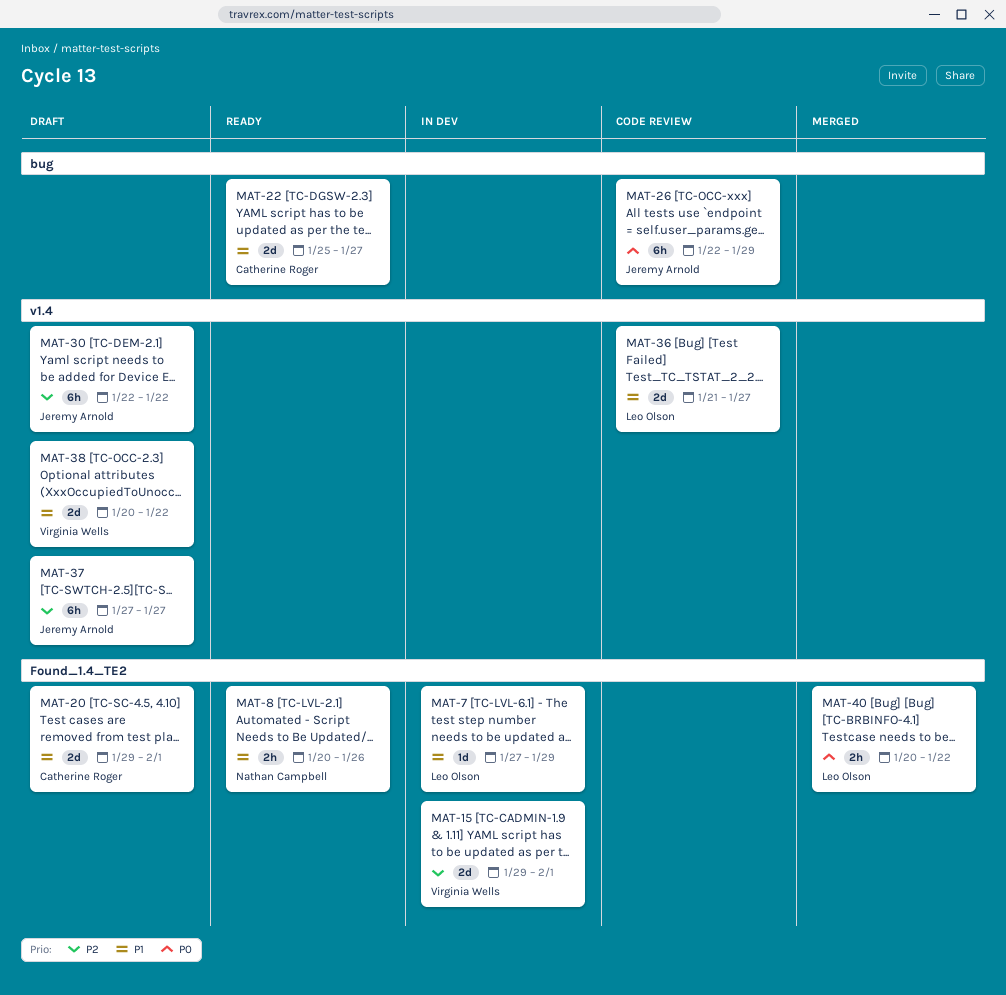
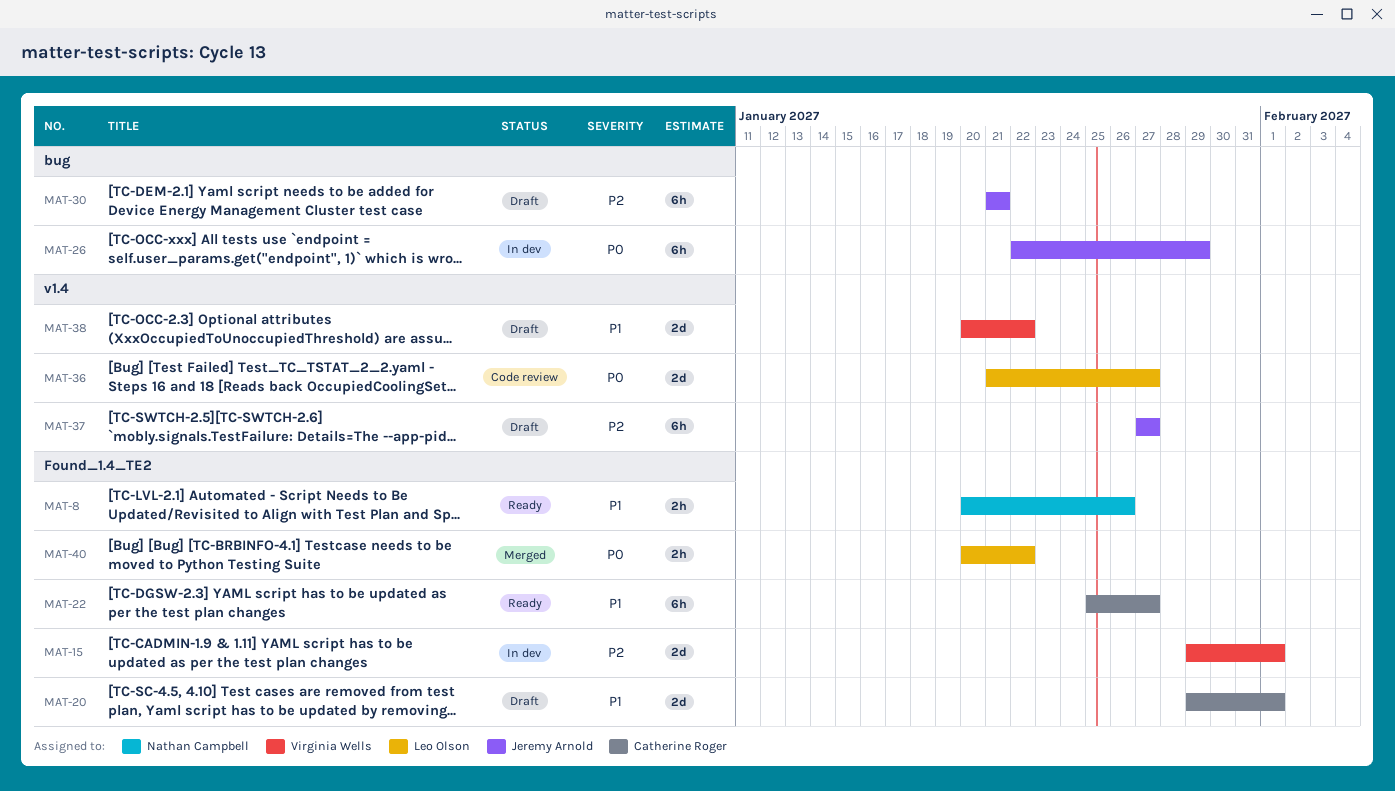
MAT-7: present -> none
MAT-22, label: bug -> Found_1.4_TE2
MAT-22, estimate: 2d -> 6h
MAT-26, status: Code review -> In dev
MAT-30, label: v1.4 -> bug
MAT-30, start: Jan 22 -> Jan 21
MAT-30, due: Jan 22 -> Jan 21
MAT-36, priority: P1 -> P0

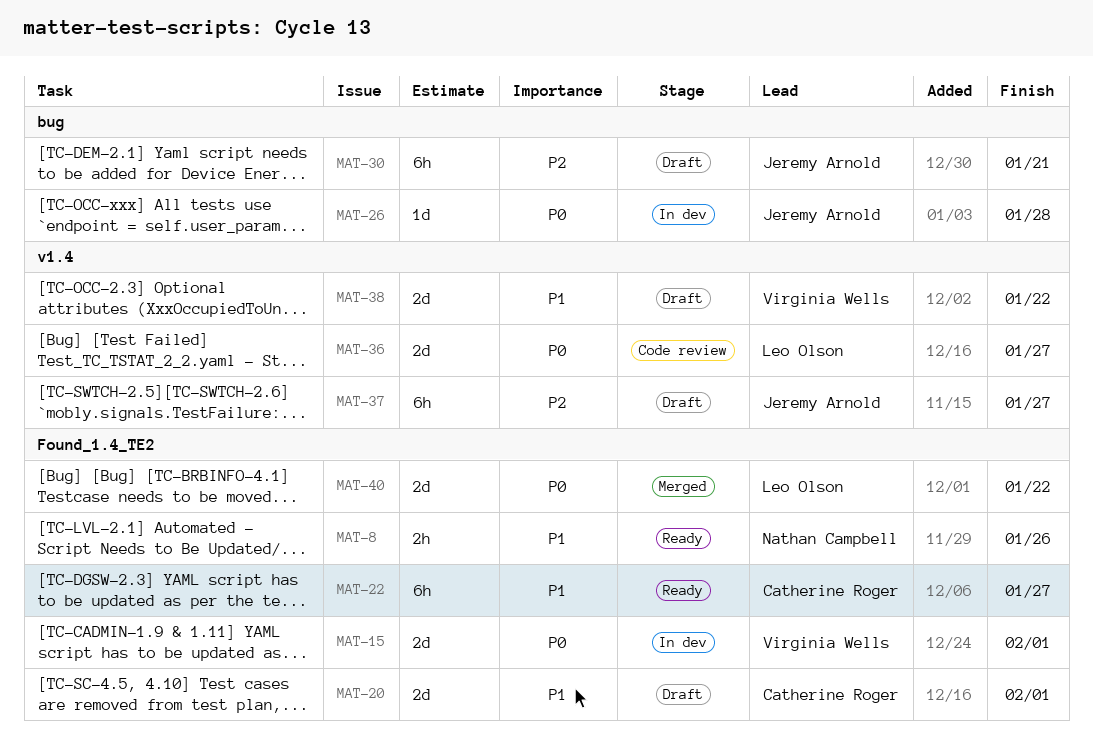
MAT-15, priority: P2 -> P0
MAT-26, estimate: 6h -> 1d
MAT-26, due: Jan 29 -> Jan 28
MAT-40, estimate: 2h -> 2d

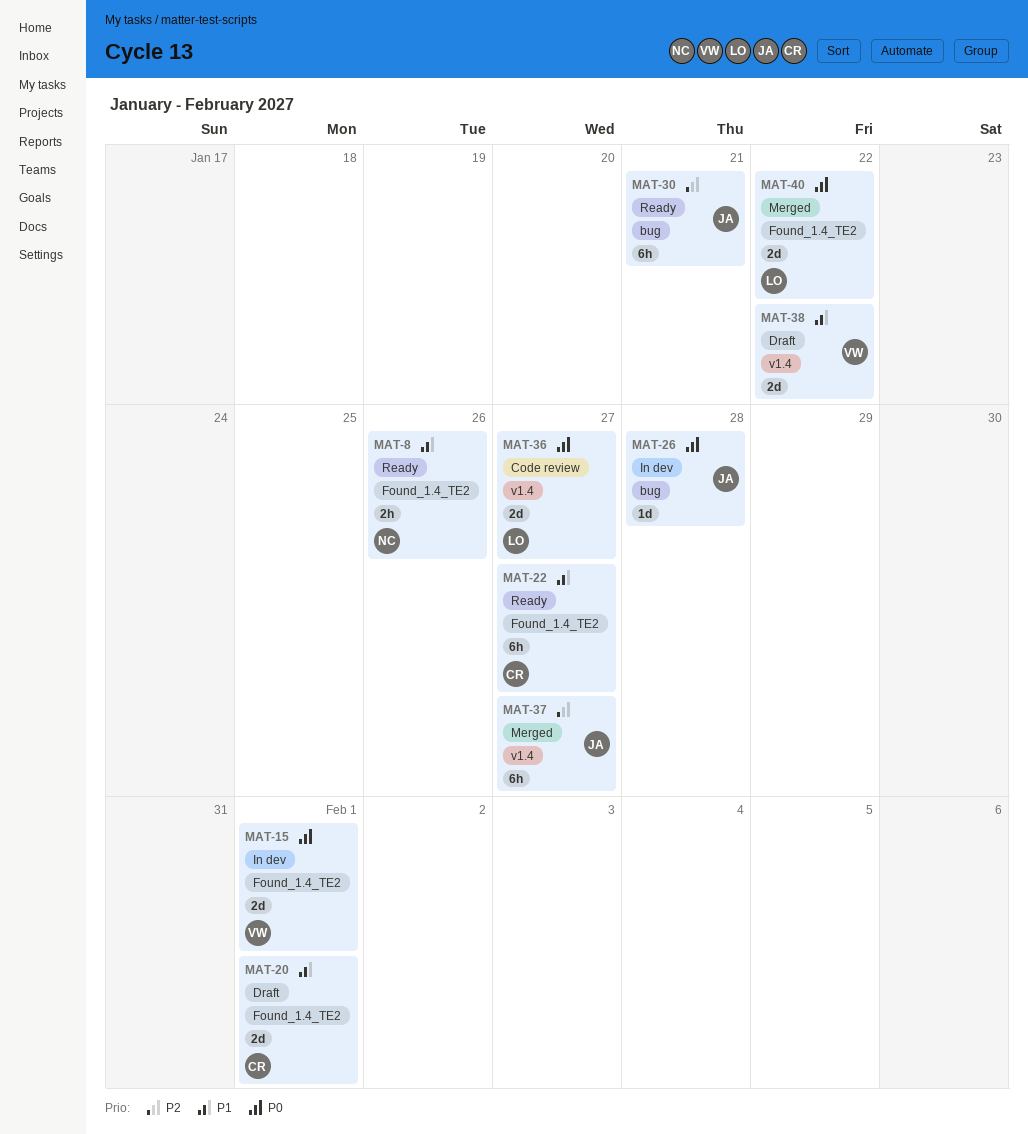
MAT-30, status: Draft -> Ready
MAT-37, status: Draft -> Merged

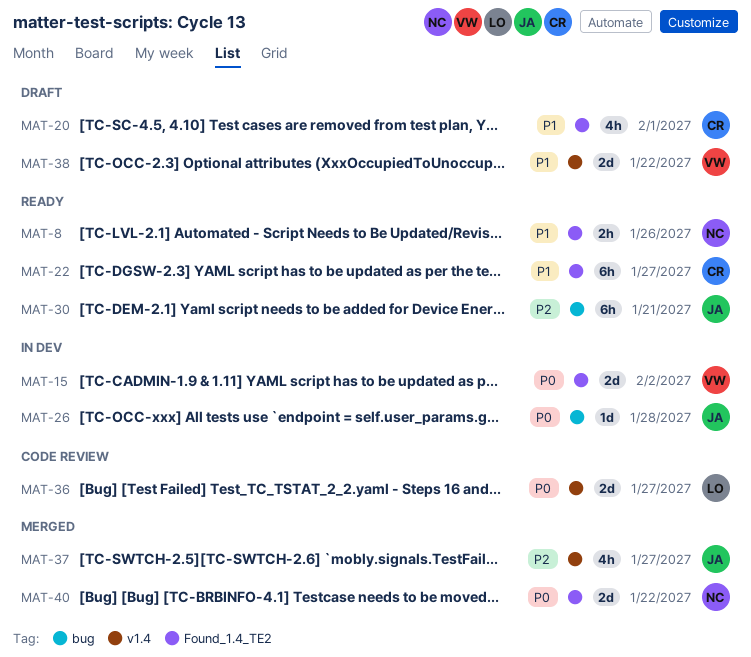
MAT-15, due: Feb 1 -> Feb 2
MAT-20, estimate: 2d -> 4h
MAT-37, estimate: 6h -> 4h
MAT-40, owner: LO -> NC

